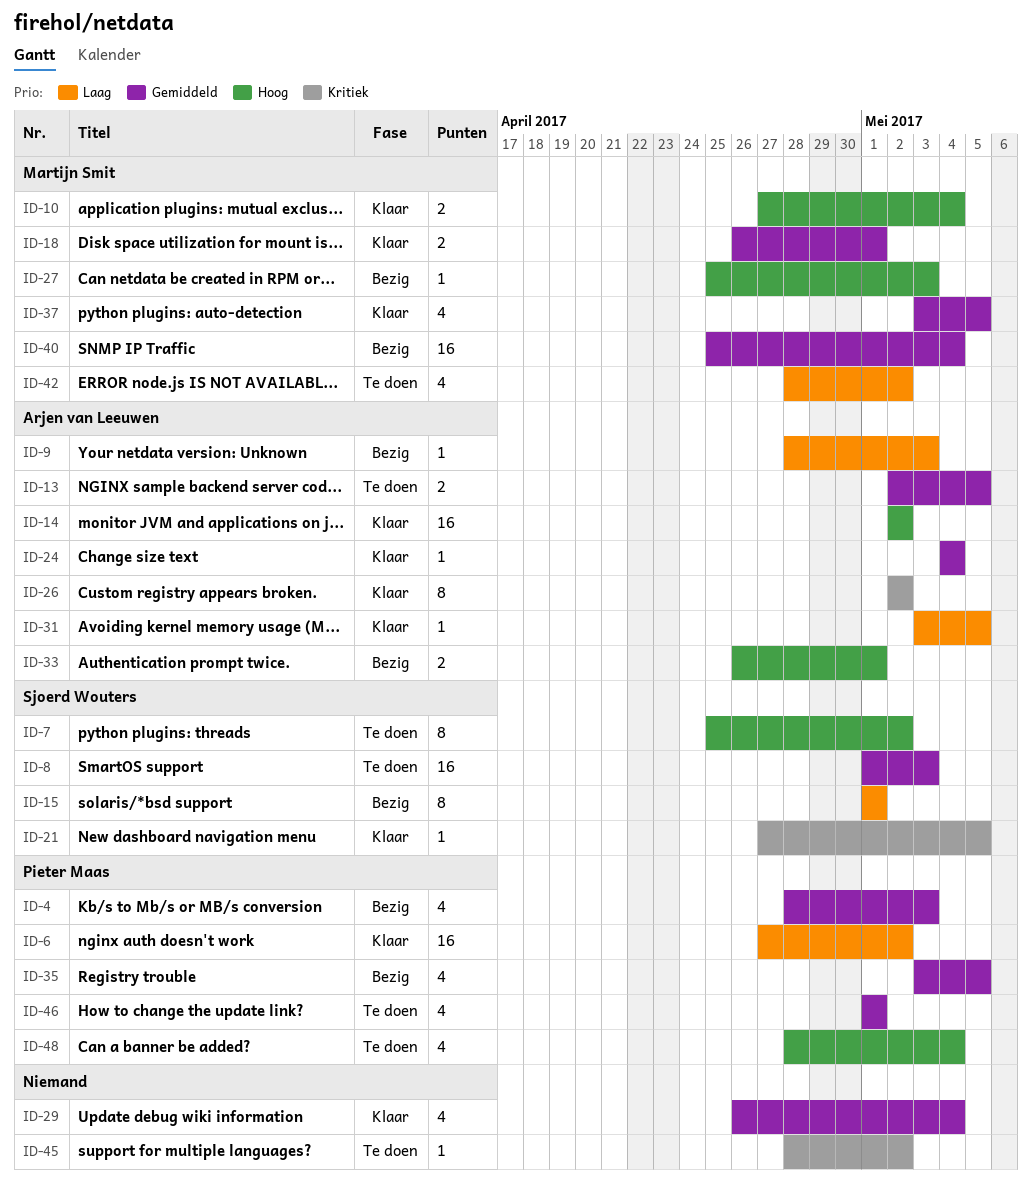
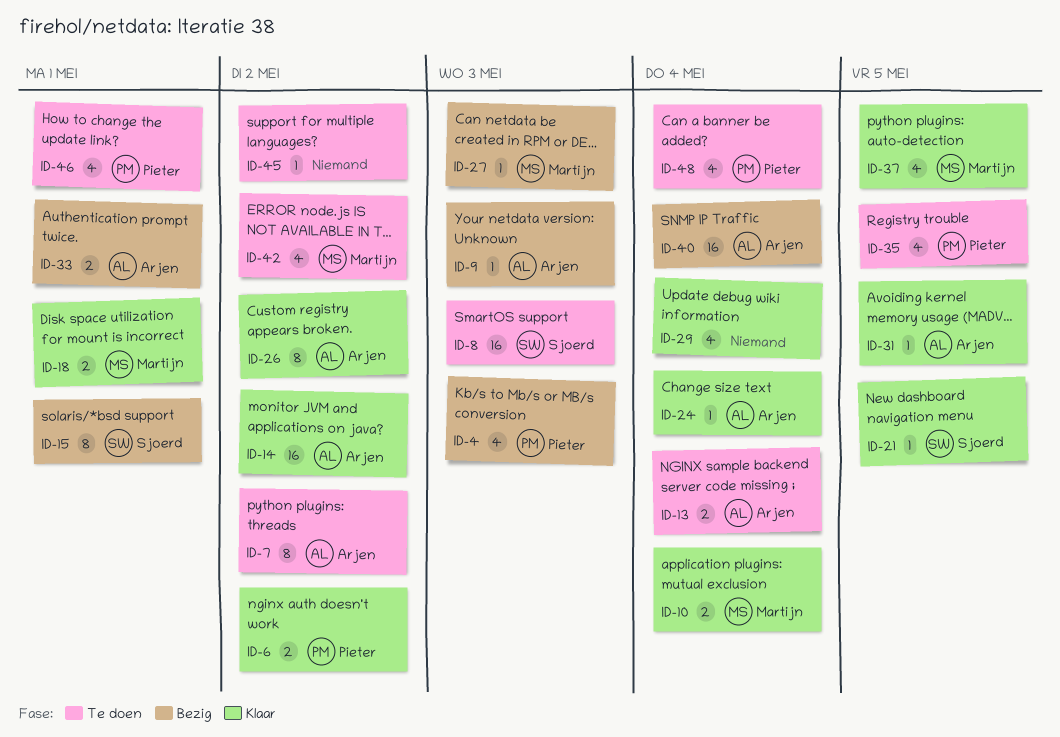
ID-6, estimate: 16 -> 2
ID-7, owner: Sjoerd Wouters -> Arjen van Leeuwen
ID-13, due: May 5 -> May 4
ID-35, status: Bezig -> Te doen
ID-40, owner: Martijn Smit -> Arjen van Leeuwen

